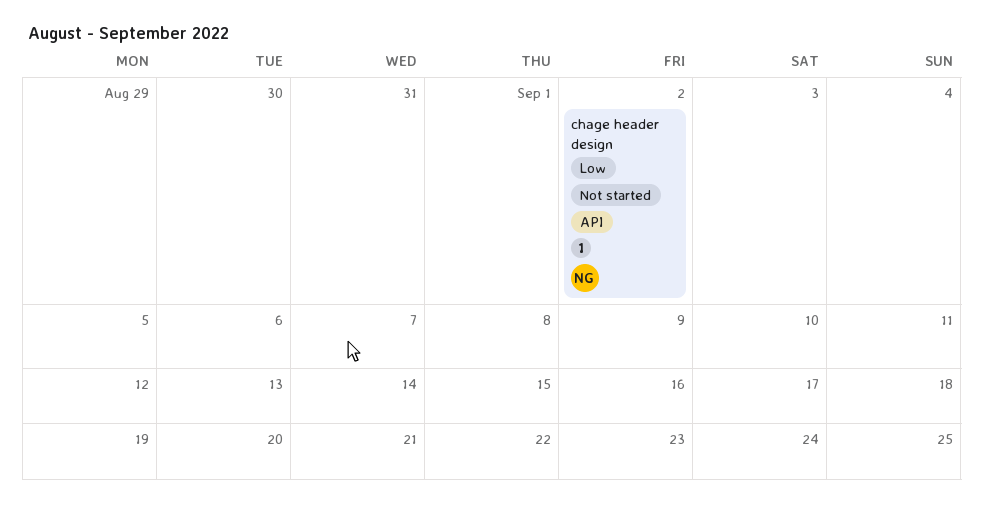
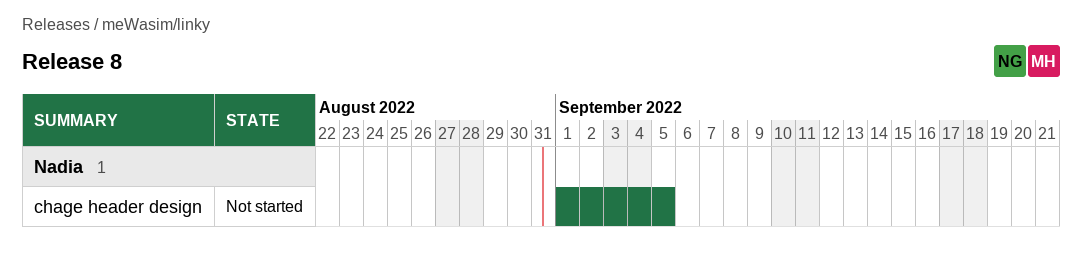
chage header design, due: Sep 2 -> Sep 5

